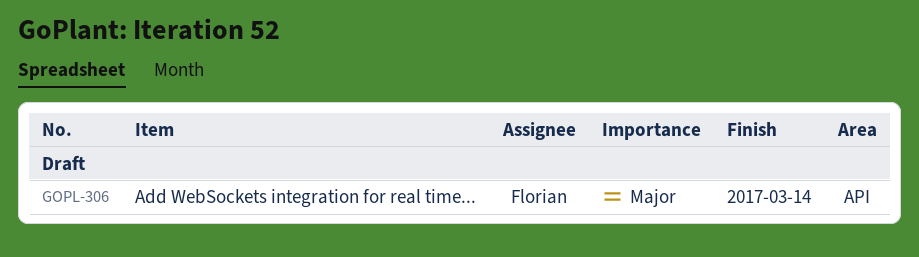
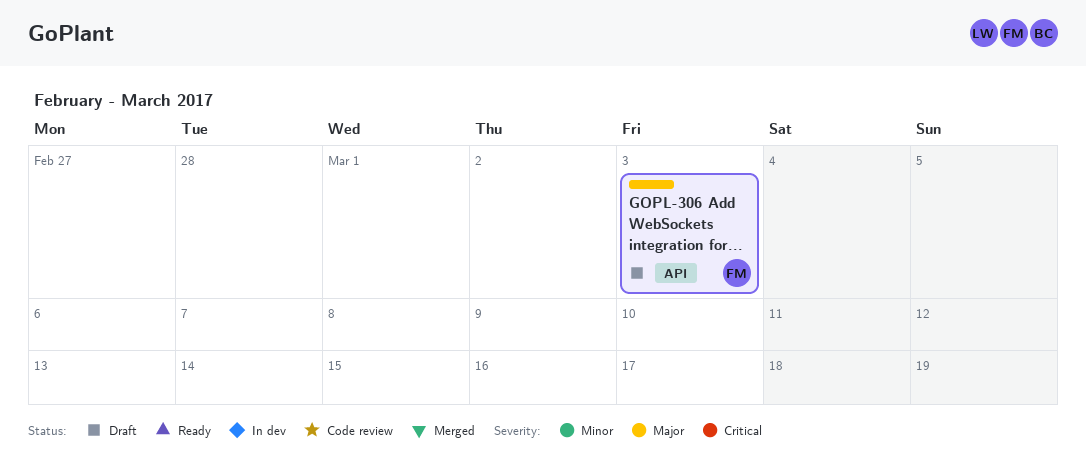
GOPL-306, due: Mar 14 -> Mar 3

